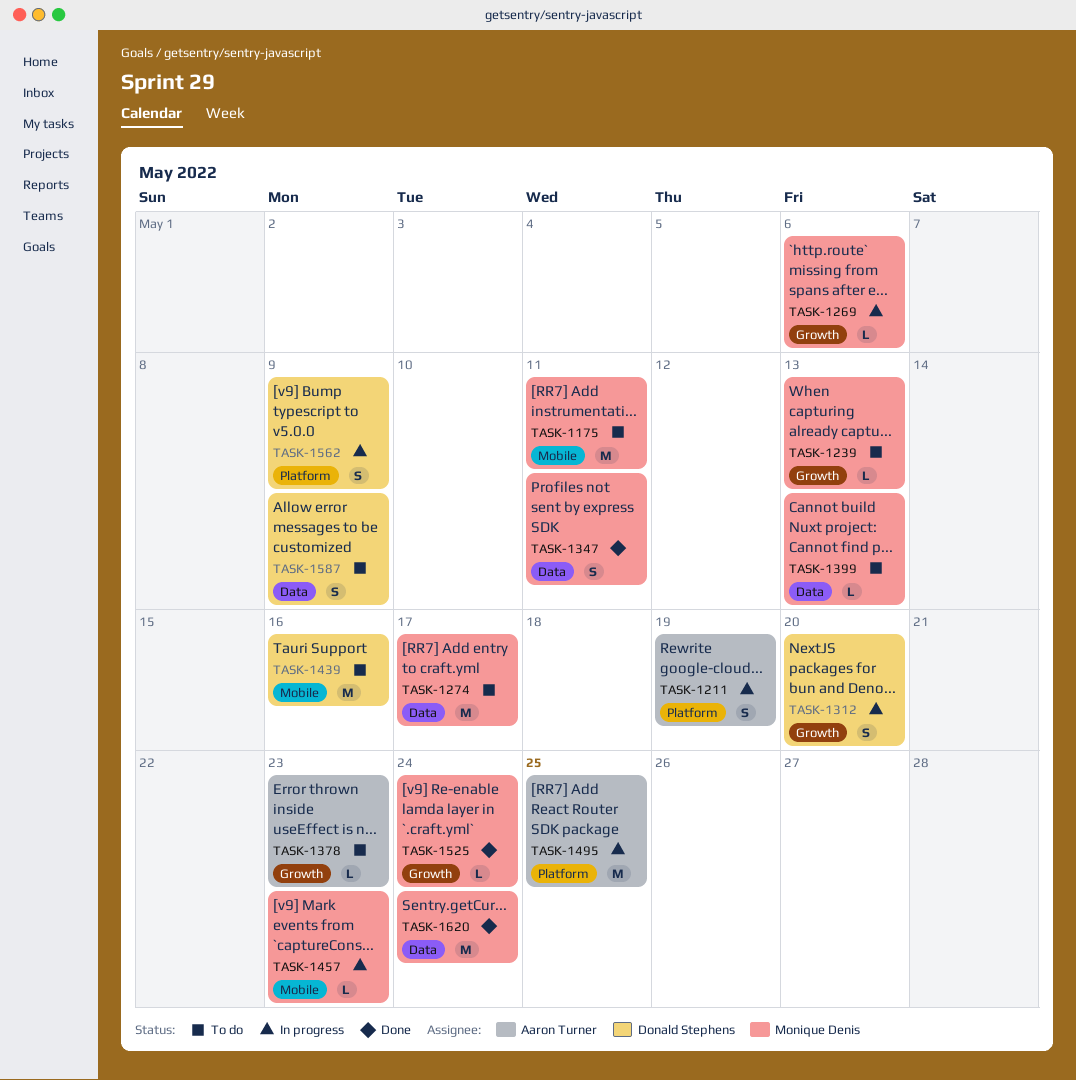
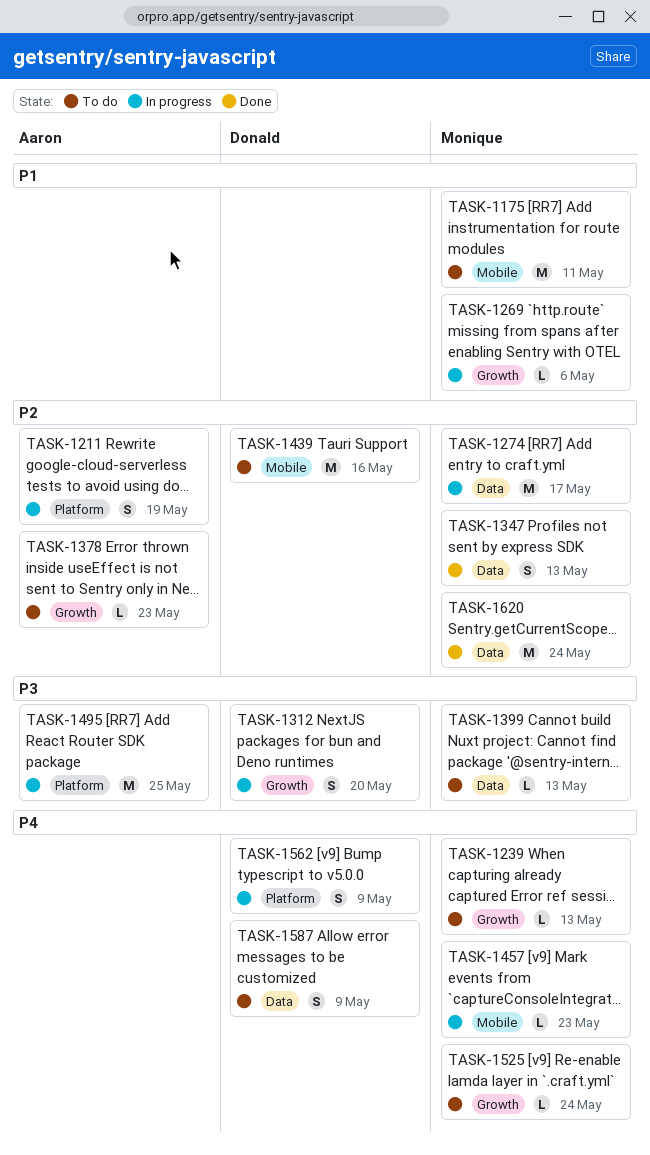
TASK-1274, status: To do -> In progress
TASK-1347, due: May 11 -> May 13
TASK-1525, status: Done -> To do

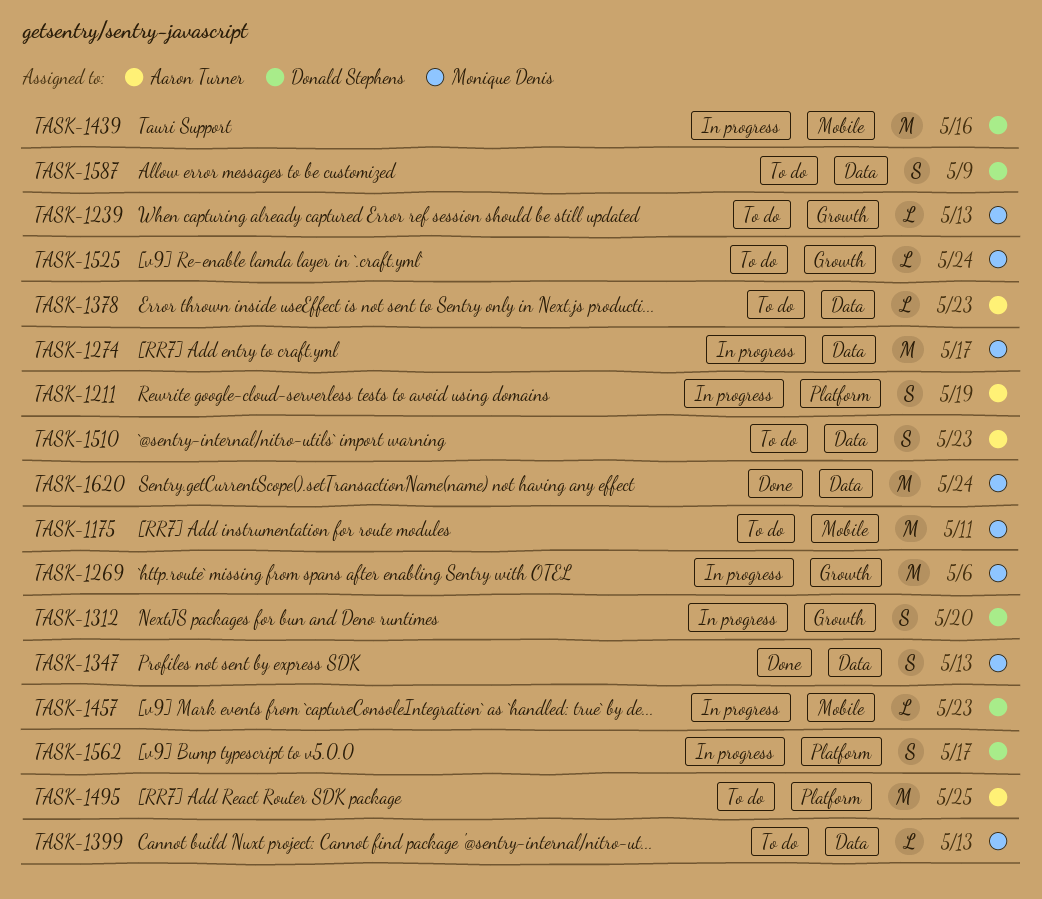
TASK-1269, estimate: L -> M
TASK-1378, label: Growth -> Data
TASK-1439, status: To do -> In progress
TASK-1457, owner: Monique Denis -> Donald Stephens
TASK-1495, status: In progress -> To do
TASK-1510: none -> present
TASK-1562, due: May 9 -> May 17

